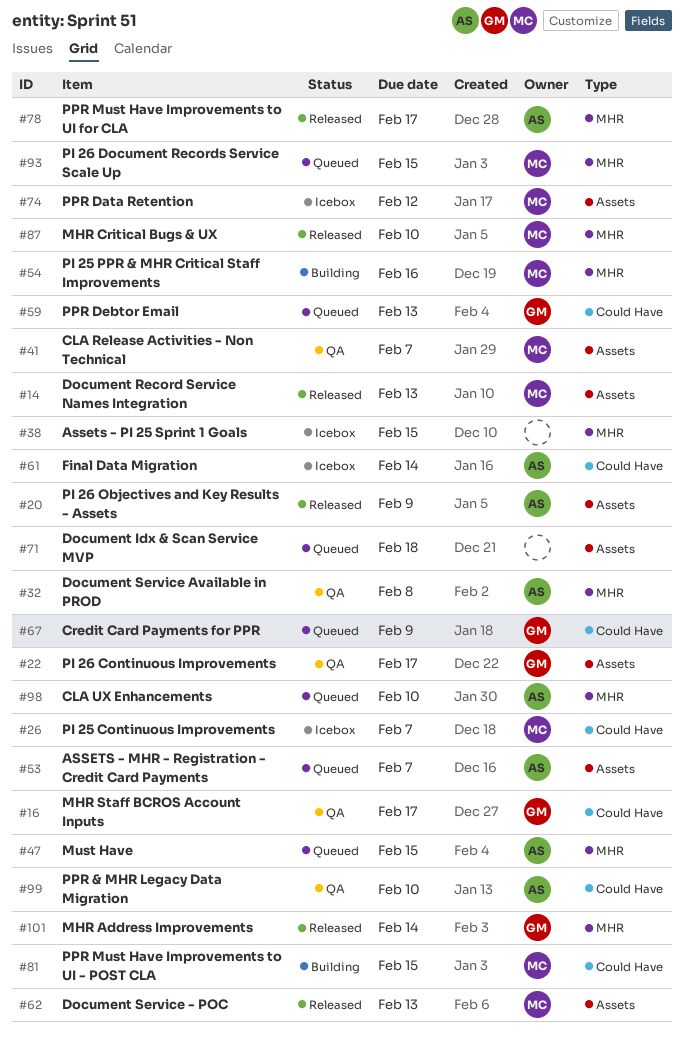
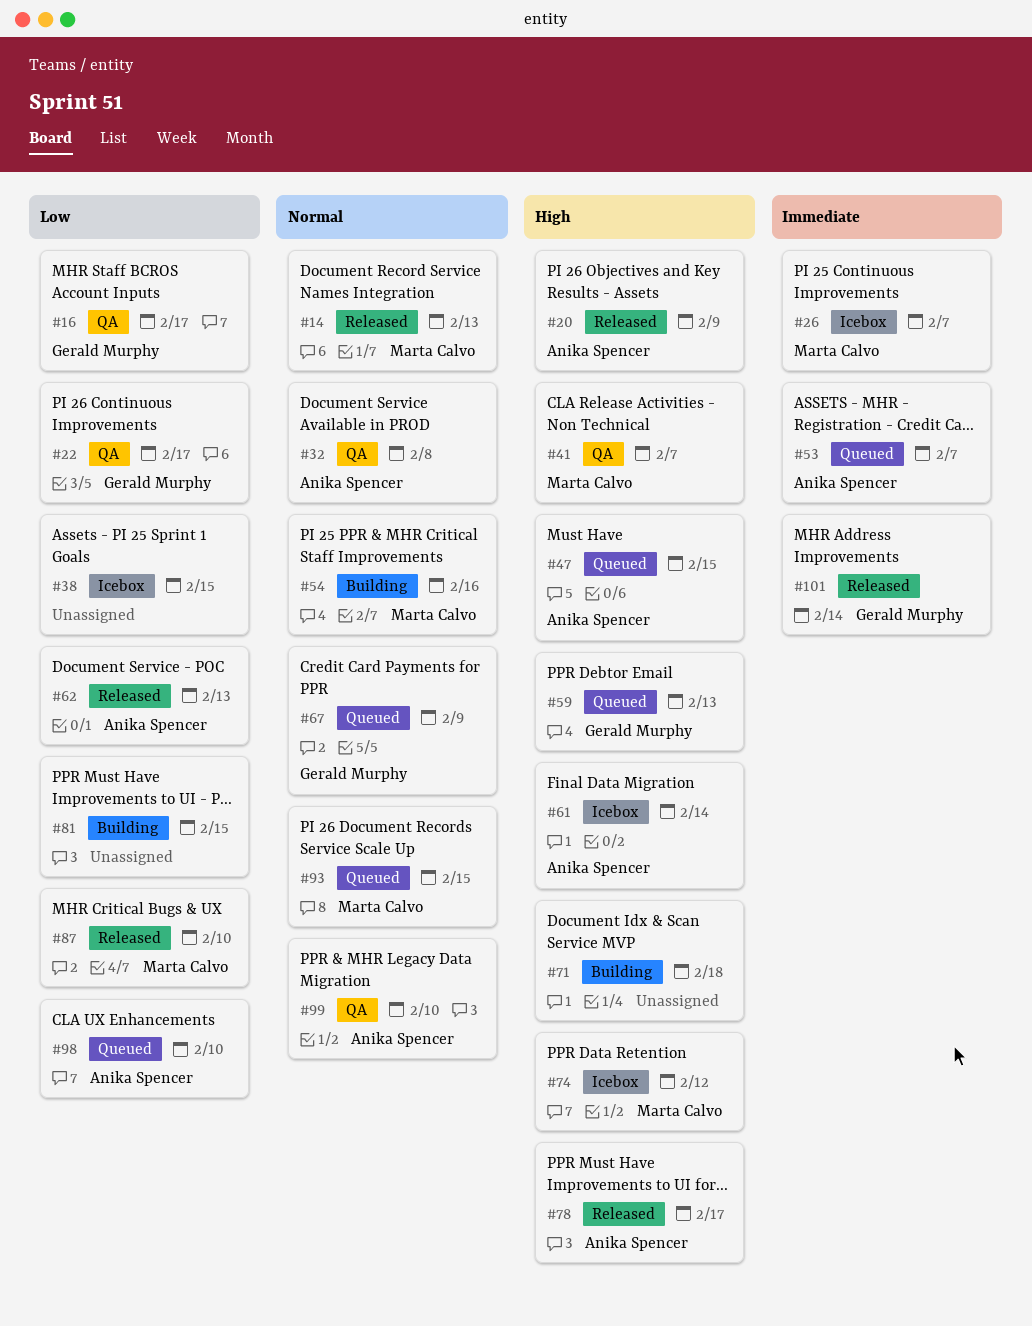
#62, owner: Marta Calvo -> Anika Spencer
#71, status: Queued -> Building
#81, owner: Marta Calvo -> none

